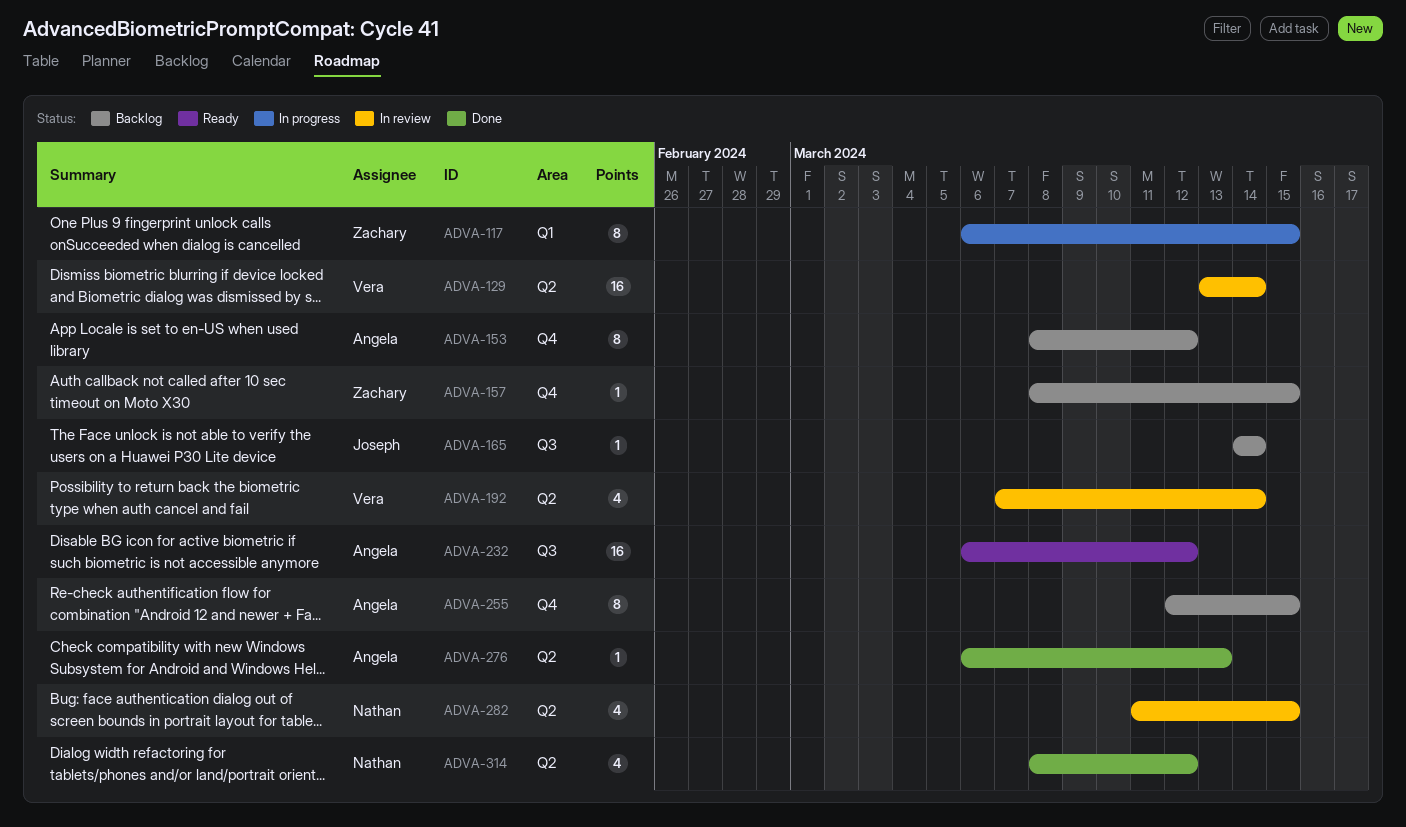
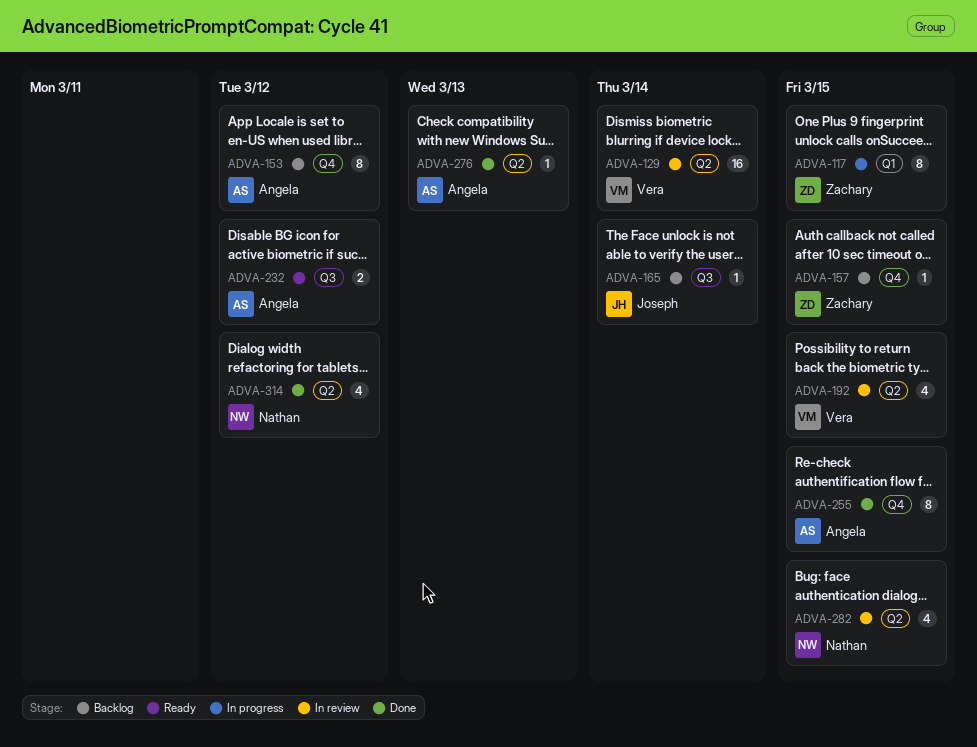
ADVA-192, due: Mar 14 -> Mar 15
ADVA-232, estimate: 16 -> 2
ADVA-255, status: Backlog -> Done

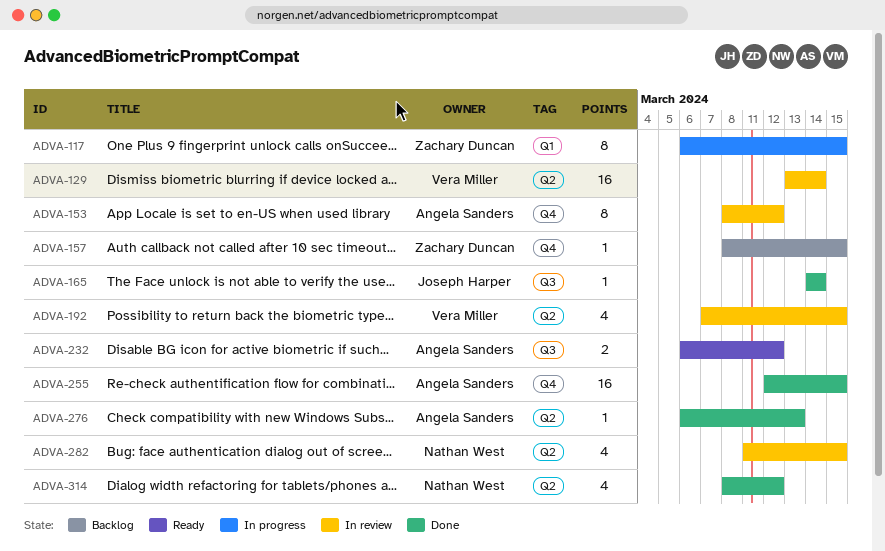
ADVA-153, status: Backlog -> In review
ADVA-165, status: Backlog -> Done
ADVA-255, estimate: 8 -> 16

